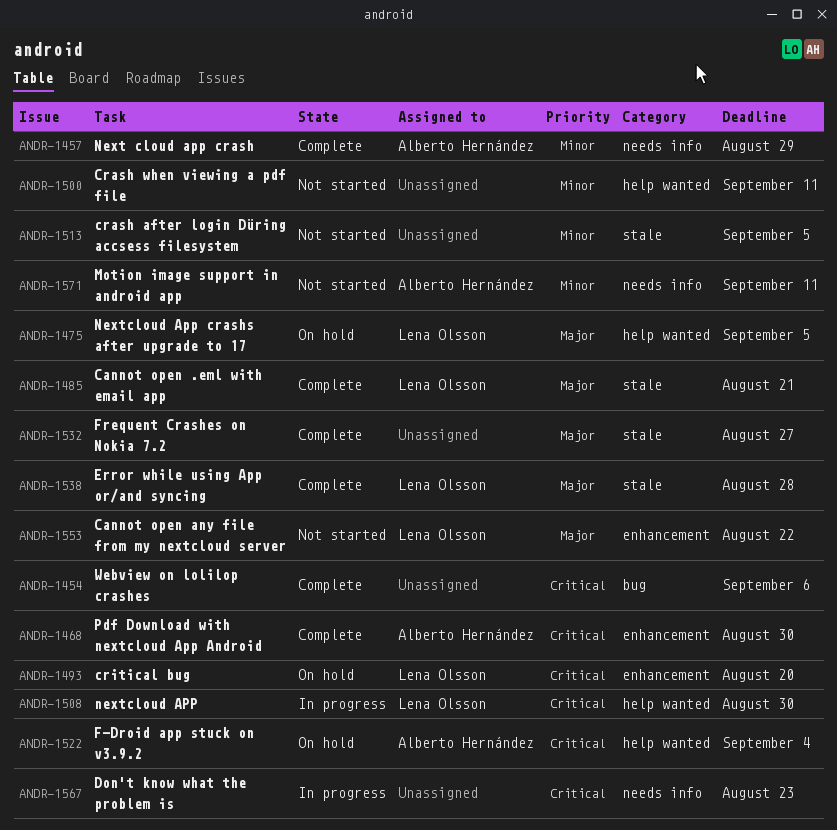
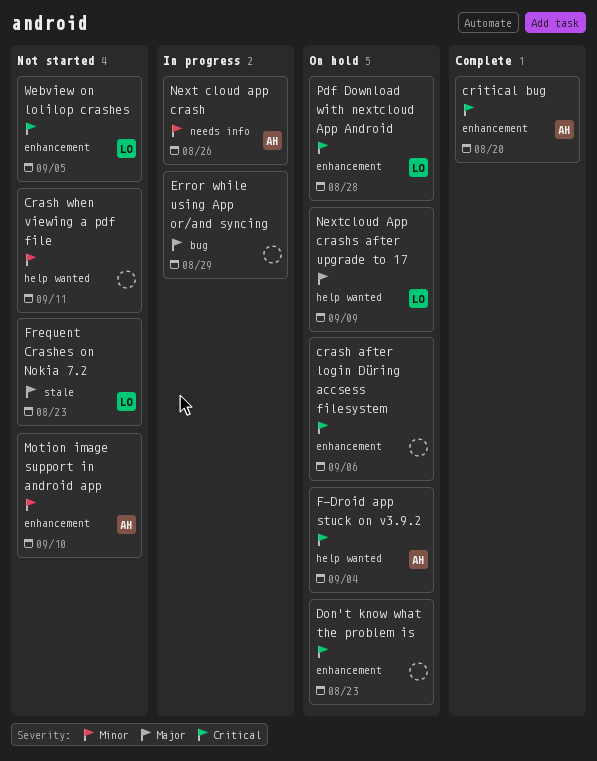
Cannot open .eml with email app: present -> none
Cannot open any file from my nextcloud server: present -> none
crash after login Düring accsess filesystem, status: Not started -> On hold
crash after login Düring accsess filesystem, priority: Minor -> Critical
crash after login Düring accsess filesystem, label: stale -> enhancement
crash after login Düring accsess filesystem, due: Sep 5 -> Sep 6
critical bug, status: On hold -> Complete
critical bug, owner: Lena Olsson -> Alberto Hernández
Don't know what the problem is, status: In progress -> On hold
Don't know what the problem is, label: needs info -> enhancement
Error while using App or/and syncing, status: Complete -> In progress
Error while using App or/and syncing, owner: Lena Olsson -> none
Error while using App or/and syncing, label: stale -> bug
Error while using App or/and syncing, due: Aug 28 -> Aug 29
Frequent Crashes on Nokia 7.2, status: Complete -> Not started
Frequent Crashes on Nokia 7.2, owner: none -> Lena Olsson
Frequent Crashes on Nokia 7.2, due: Aug 27 -> Aug 23
Motion image support in android app, label: needs info -> enhancement
Motion image support in android app, due: Sep 11 -> Sep 10
Next cloud app crash, status: Complete -> In progress
Next cloud app crash, due: Aug 29 -> Aug 26
nextcloud APP: present -> none
Nextcloud App crashs after upgrade to 17, due: Sep 5 -> Sep 9
Pdf Download with nextcloud App Android, status: Complete -> On hold
Pdf Download with nextcloud App Android, owner: Alberto Hernández -> Lena Olsson
Pdf Download with nextcloud App Android, due: Aug 30 -> Aug 28
Webview on lolilop crashes, status: Complete -> Not started
Webview on lolilop crashes, owner: none -> Lena Olsson
Webview on lolilop crashes, label: bug -> enhancement
Webview on lolilop crashes, due: Sep 6 -> Sep 5

